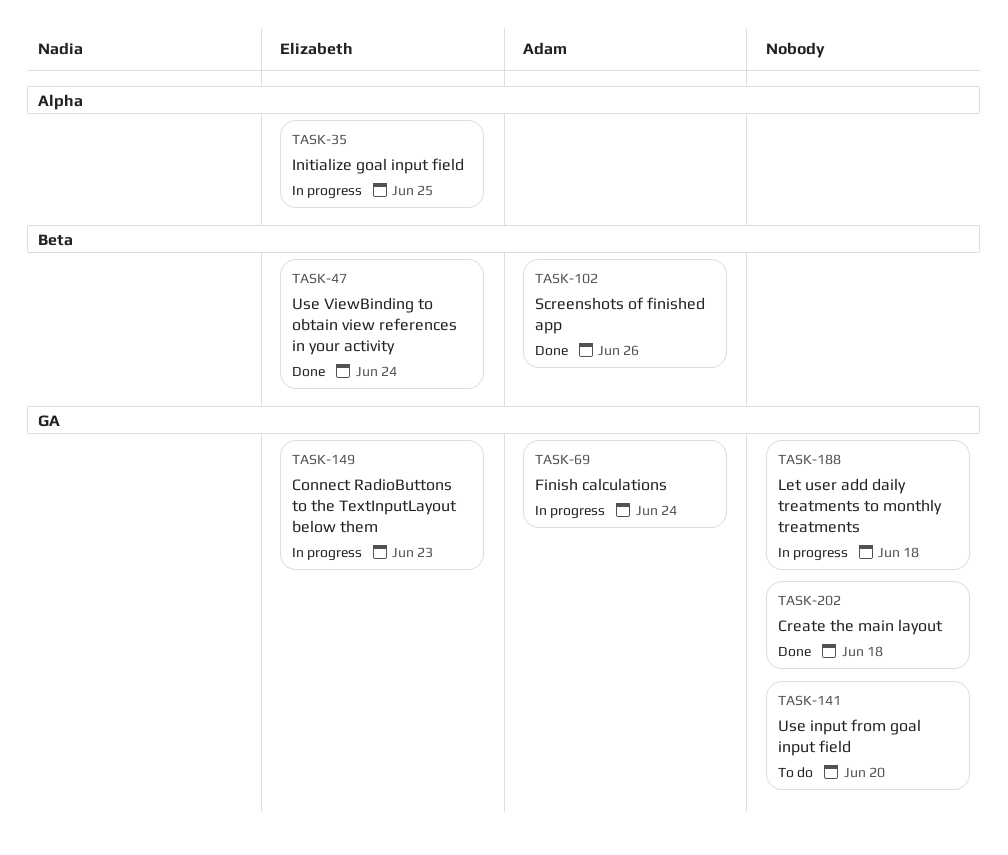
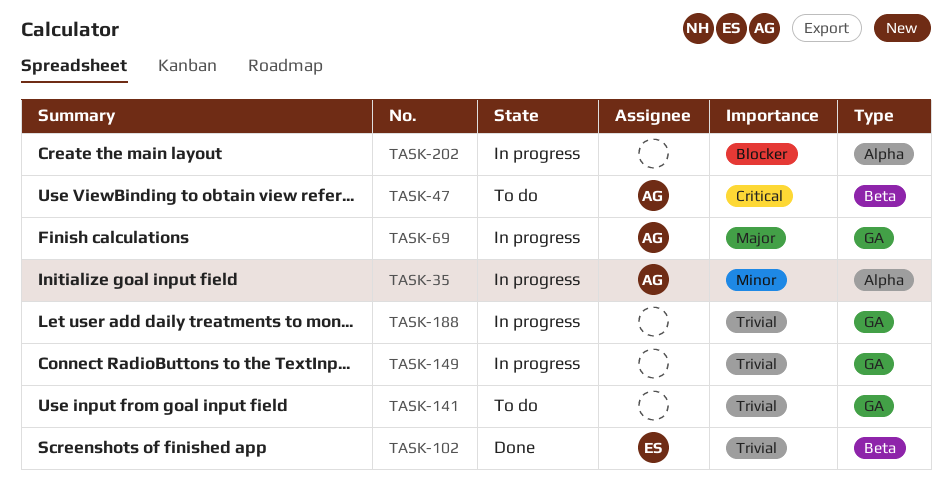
TASK-35, owner: Elizabeth -> Adam
TASK-47, status: Done -> To do
TASK-47, owner: Elizabeth -> Adam
TASK-102, owner: Adam -> Elizabeth
TASK-149, owner: Elizabeth -> none
TASK-202, status: Done -> In progress
TASK-202, label: GA -> Alpha

